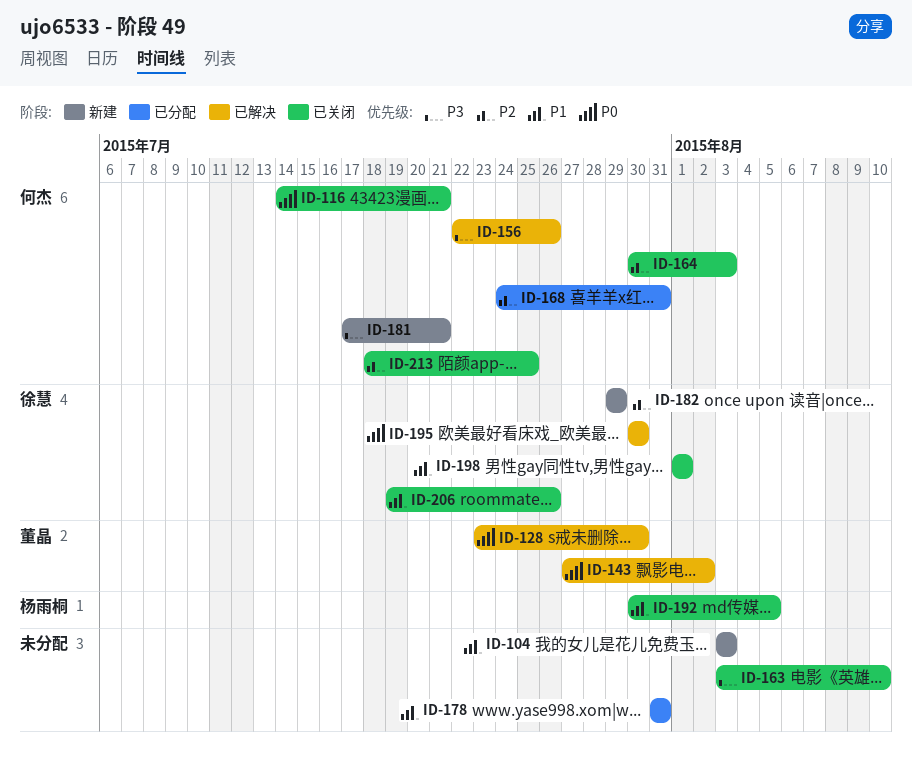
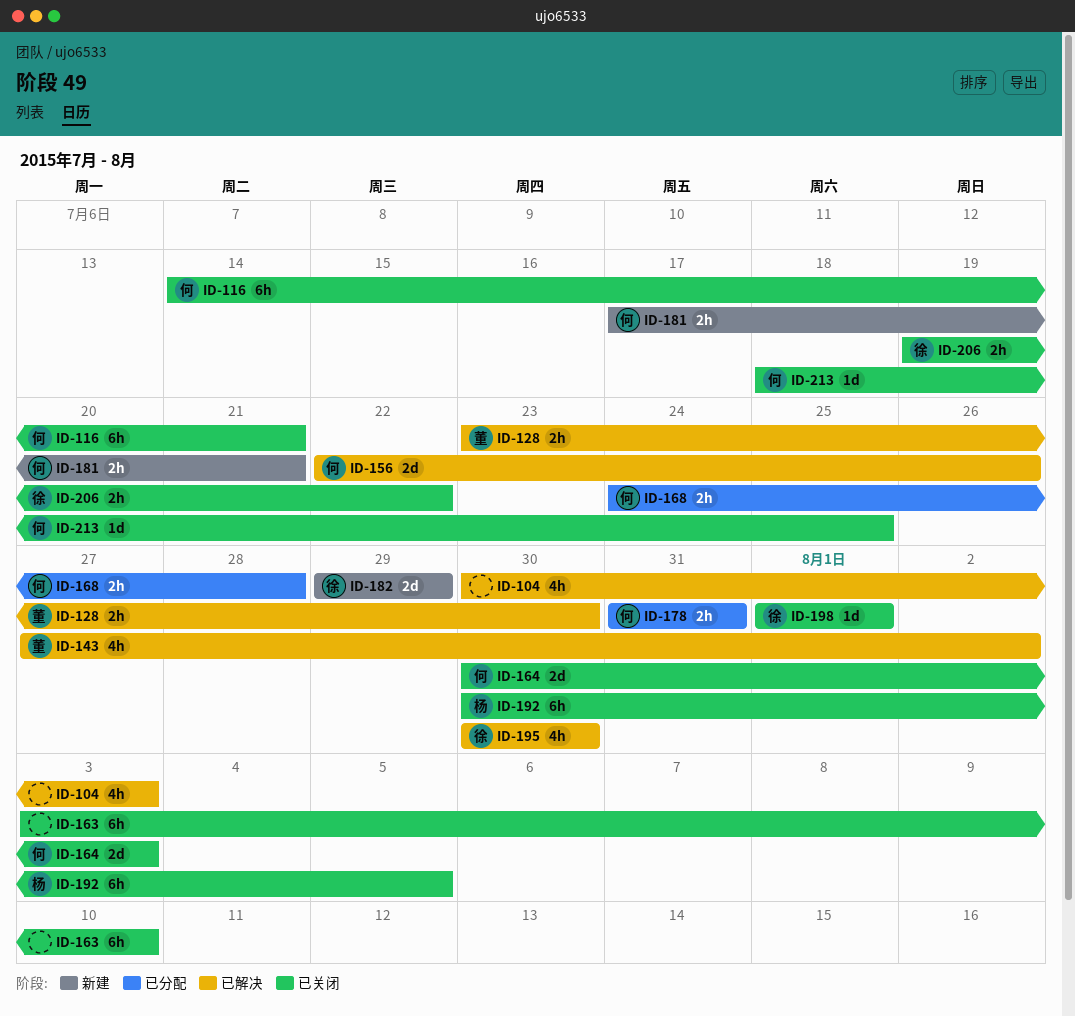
ID-104, status: 新建 -> 已解决
ID-104, start: Aug 3 -> Jul 30
ID-168, due: Jul 31 -> Jul 28
ID-178, owner: none -> 何杰
ID-206, due: Jul 26 -> Jul 22

